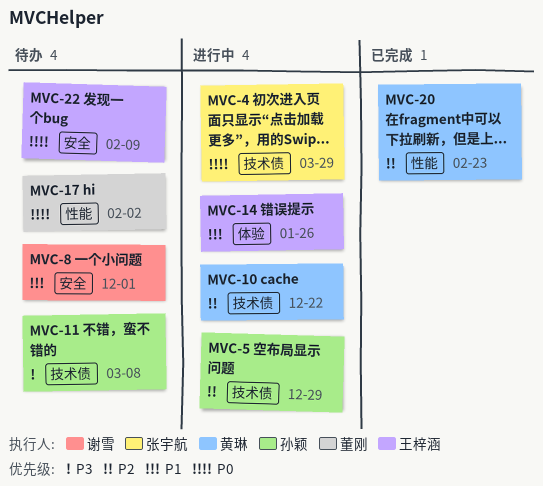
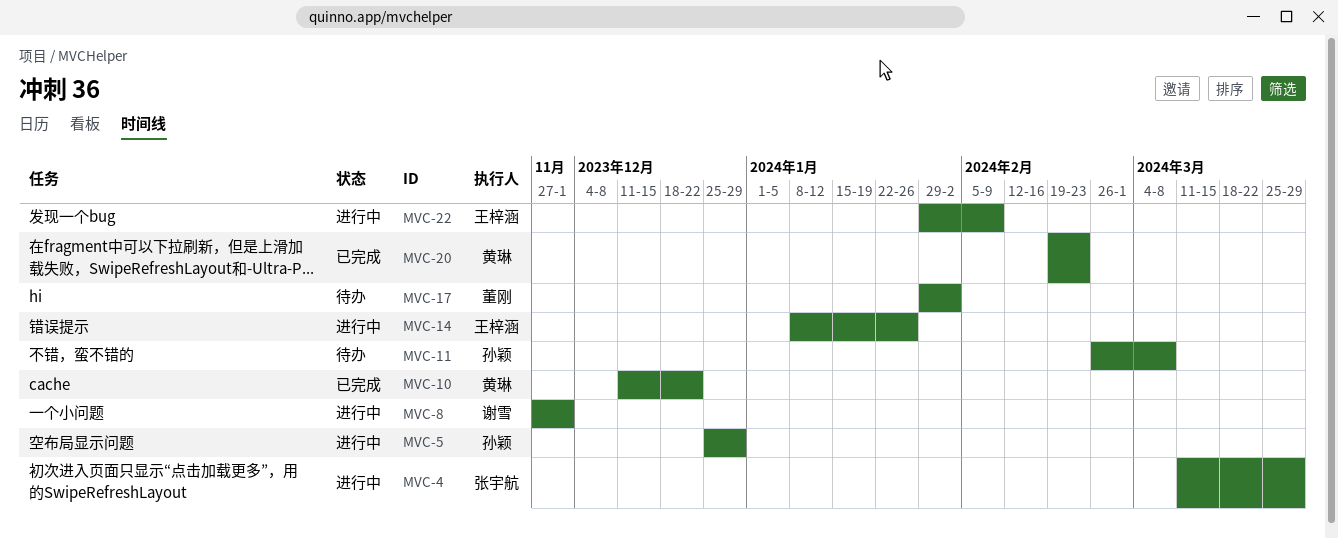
MVC-8, status: 待办 -> 进行中
MVC-10, status: 进行中 -> 已完成
MVC-22, status: 待办 -> 进行中

